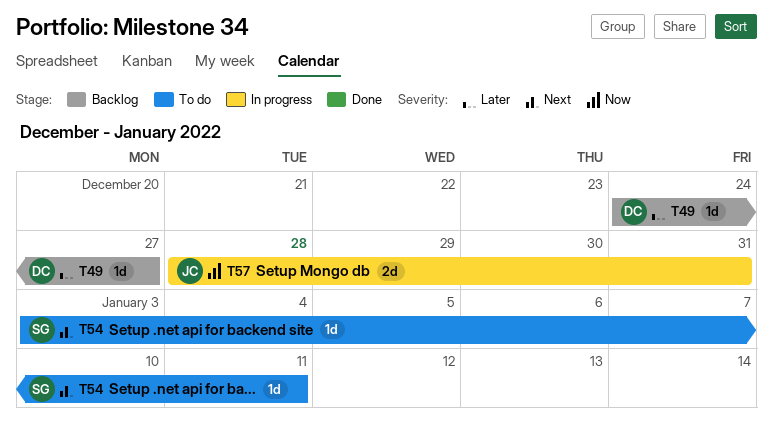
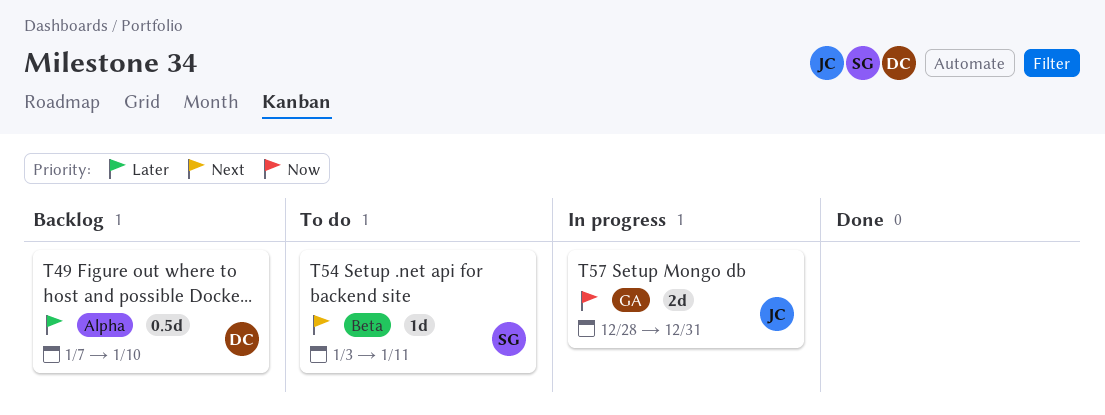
T49, estimate: 1d -> 0.5d
T49, start: Dec 24 -> Jan 7
T49, due: Dec 27 -> Jan 10

